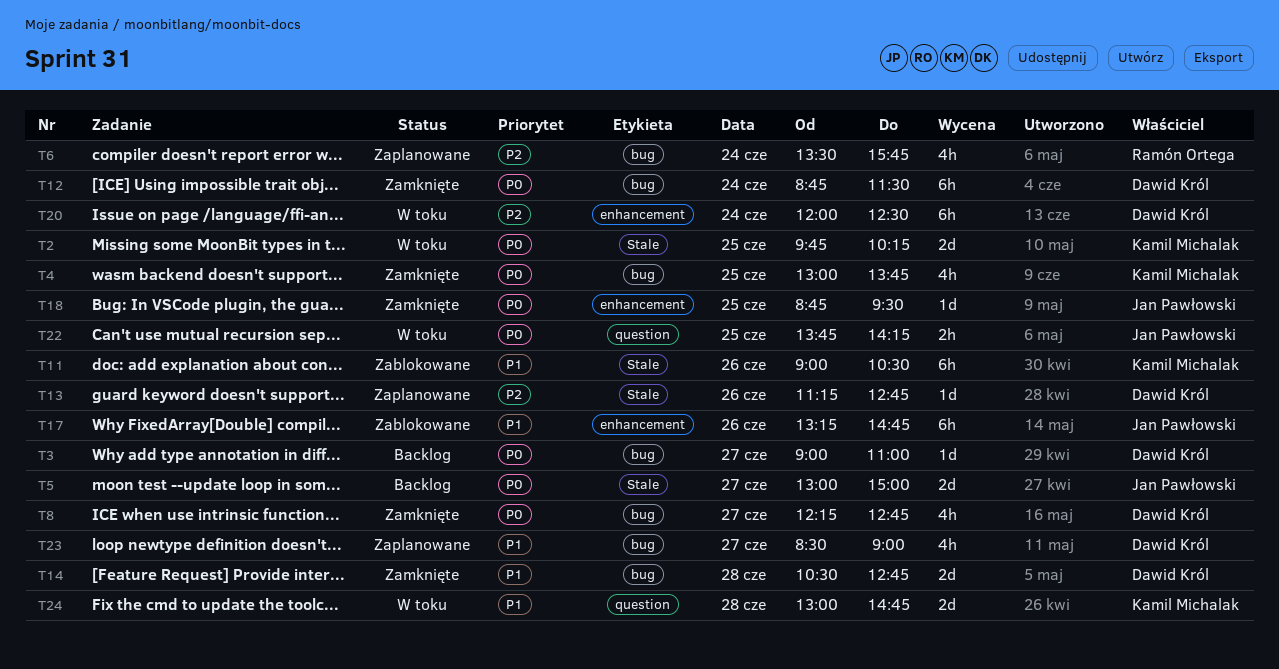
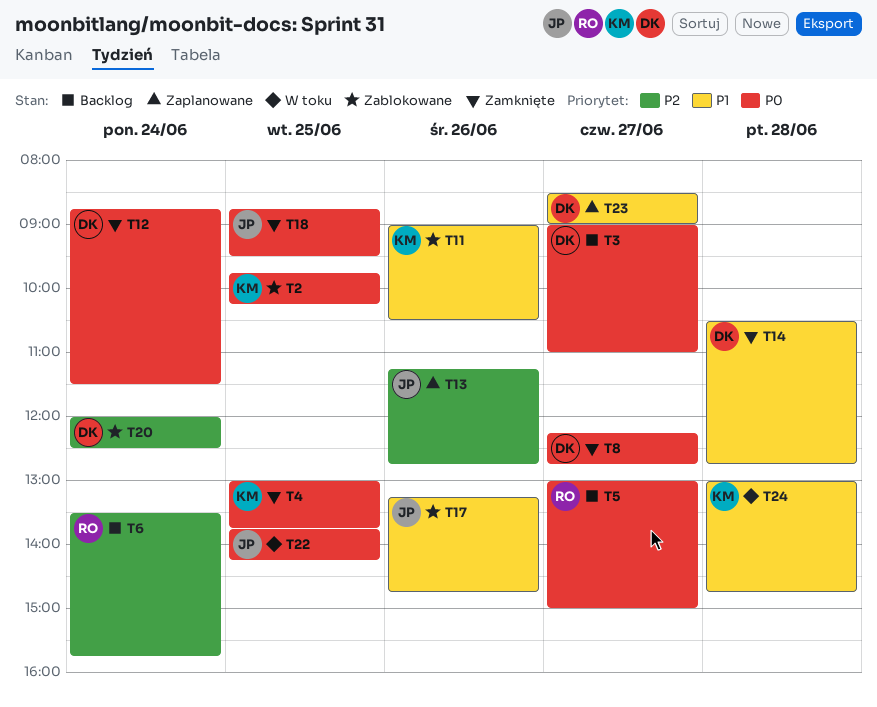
T2, status: W toku -> Zablokowane
T5, owner: Jan Pawłowski -> Ramón Ortega
T6, status: Zaplanowane -> Backlog
T13, owner: Dawid Król -> Jan Pawłowski
T20, status: W toku -> Zablokowane

